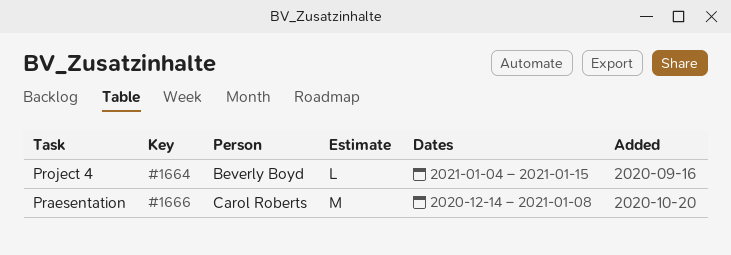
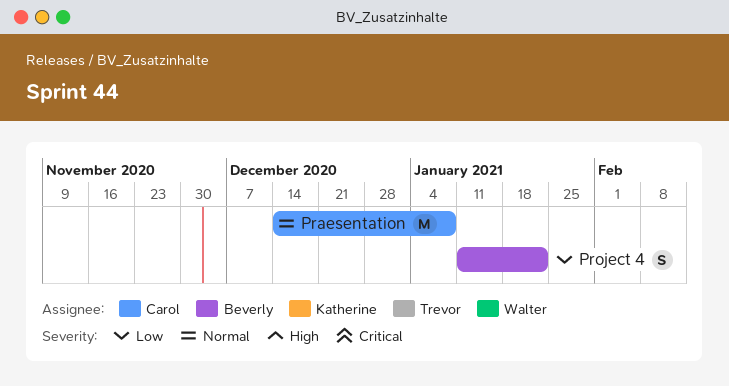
Project 4, estimate: L -> S
Project 4, start: Jan 4 -> Jan 11
Project 4, due: Jan 15 -> Jan 22

